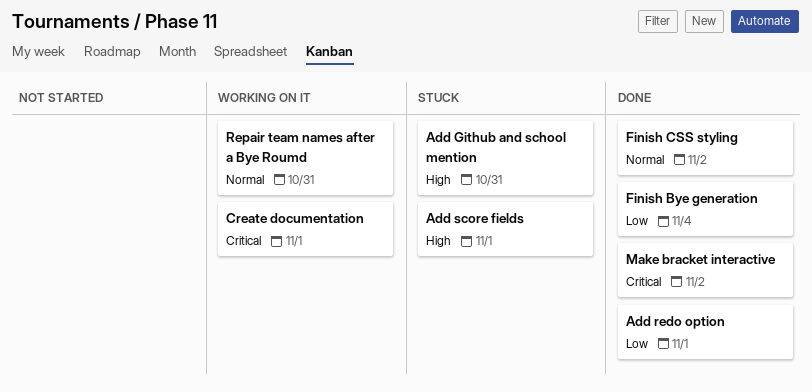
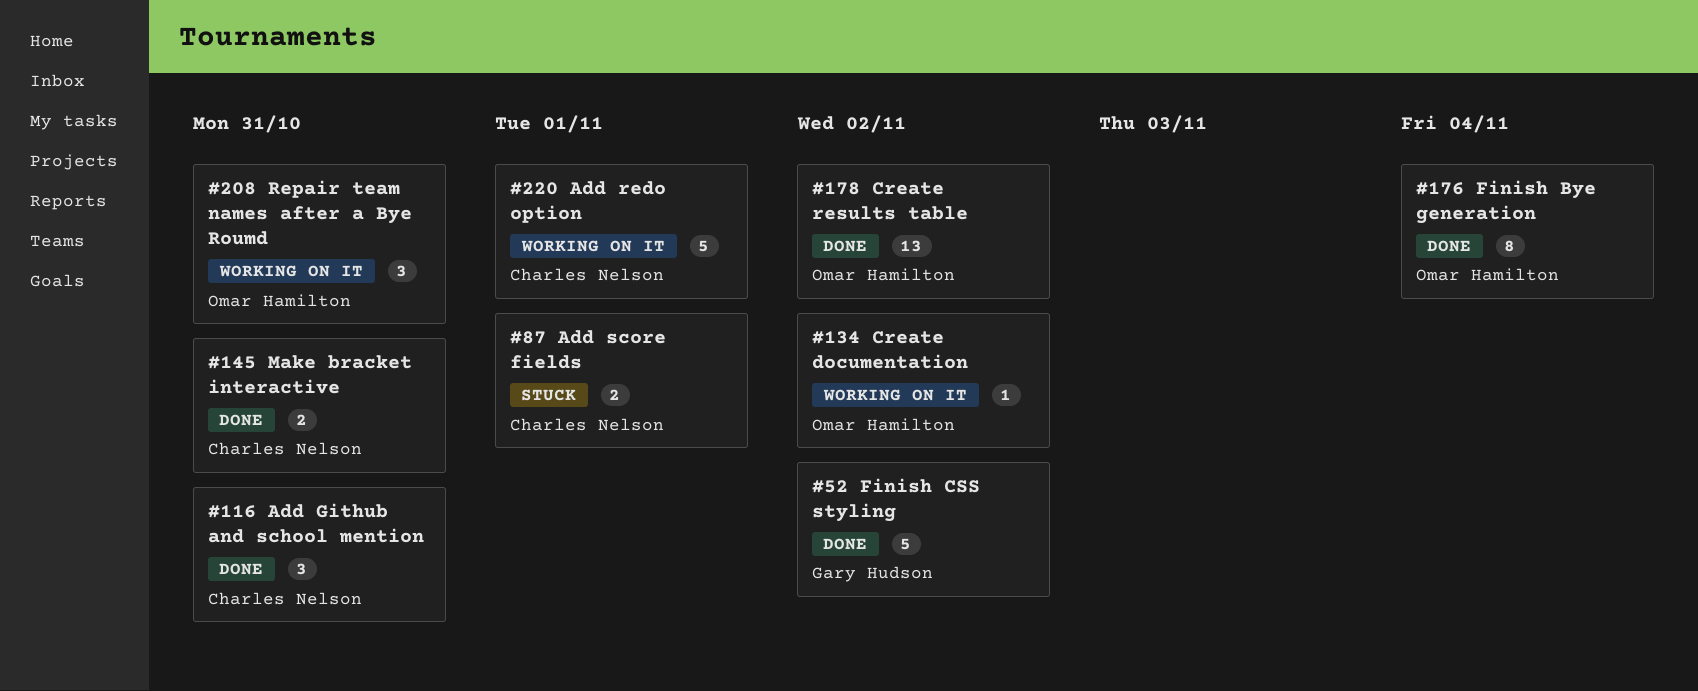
Add Github and school mention, status: Stuck -> Done
Add redo option, status: Done -> Working on it
Create documentation, due: Nov 1 -> Nov 2
Create results table: none -> present
Make bracket interactive, due: Nov 2 -> Oct 31

